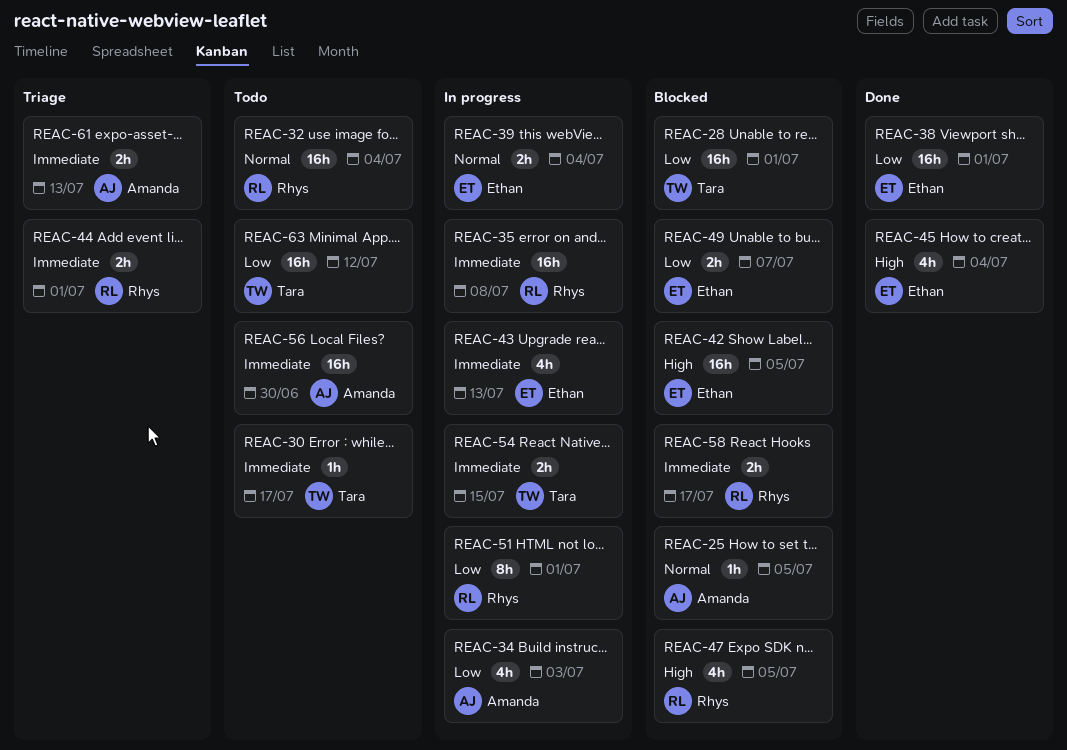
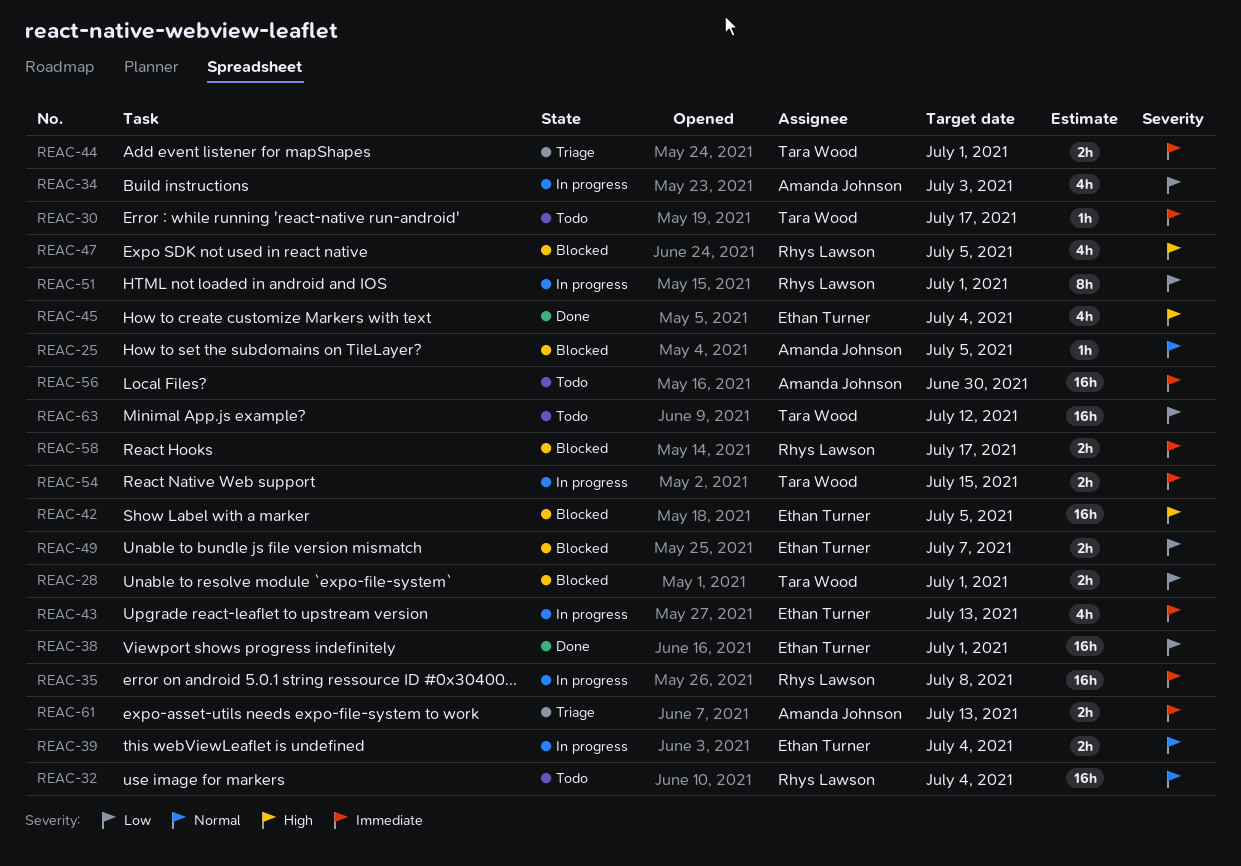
REAC-28, estimate: 16h -> 2h
REAC-44, owner: Rhys Lawson -> Tara Wood

